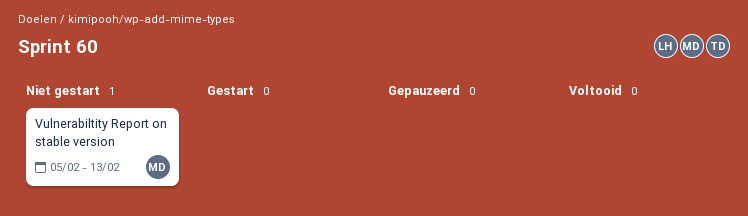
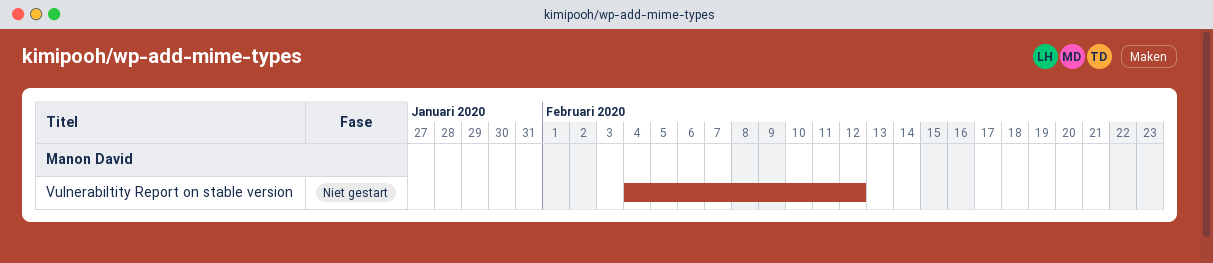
Vulnerabiltity Report on stable version, start: Feb 5 -> Feb 4
Vulnerabiltity Report on stable version, due: Feb 13 -> Feb 12

